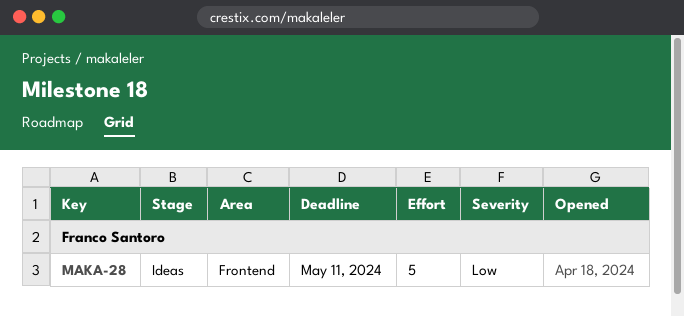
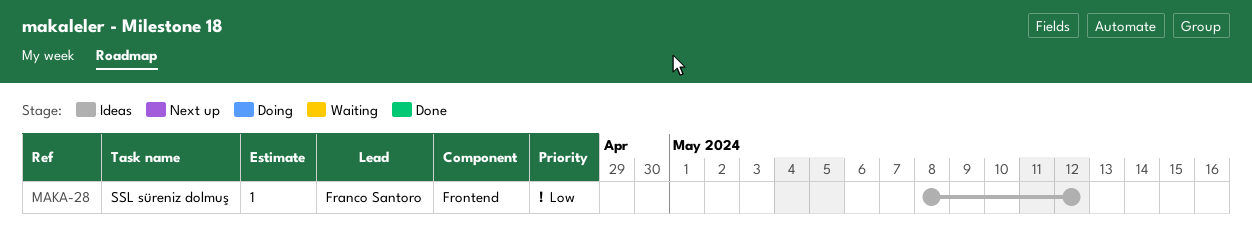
MAKA-28, estimate: 5 -> 1
MAKA-28, due: May 11 -> May 12

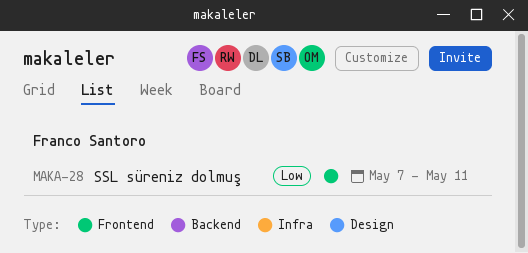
MAKA-28, start: May 8 -> May 7
MAKA-28, due: May 12 -> May 11

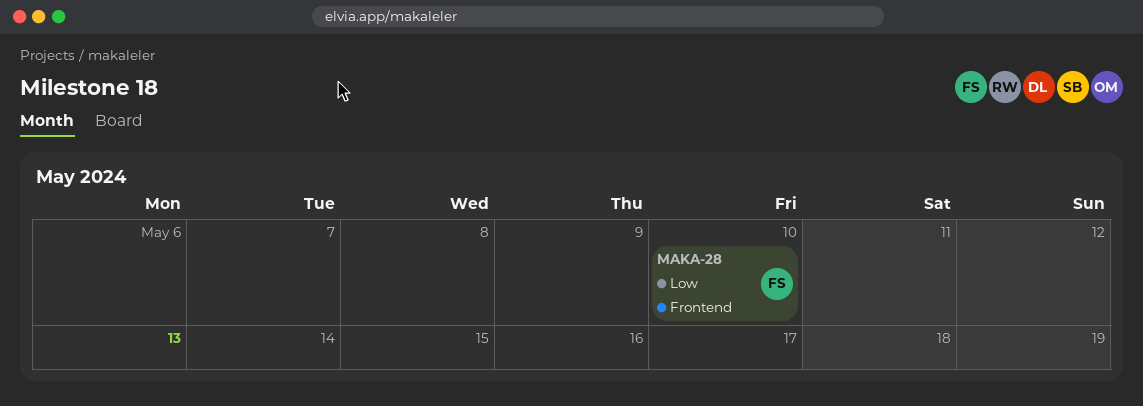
MAKA-28, due: May 11 -> May 10

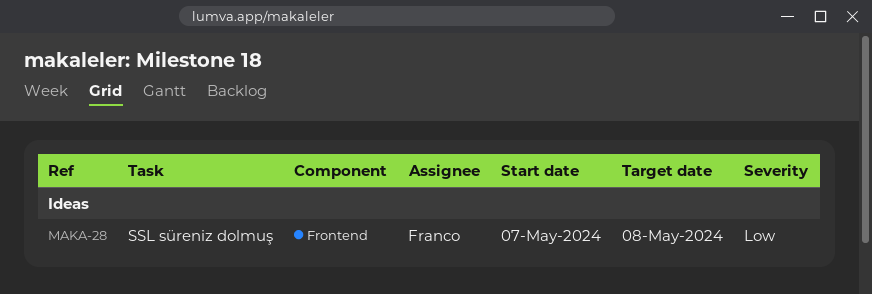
MAKA-28, due: May 10 -> May 8

